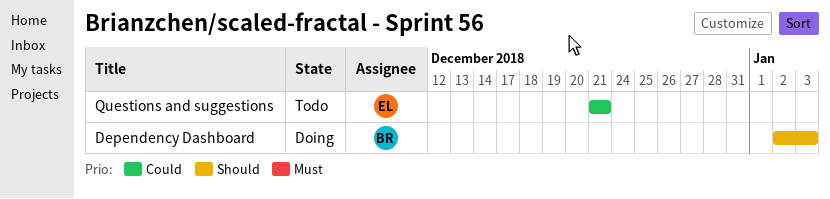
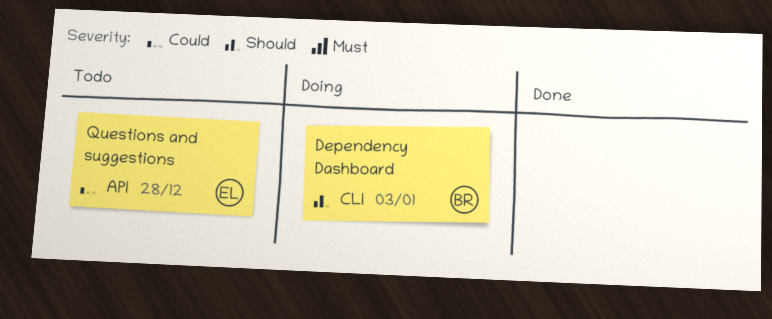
Questions and suggestions, due: Dec 21 -> Dec 28

